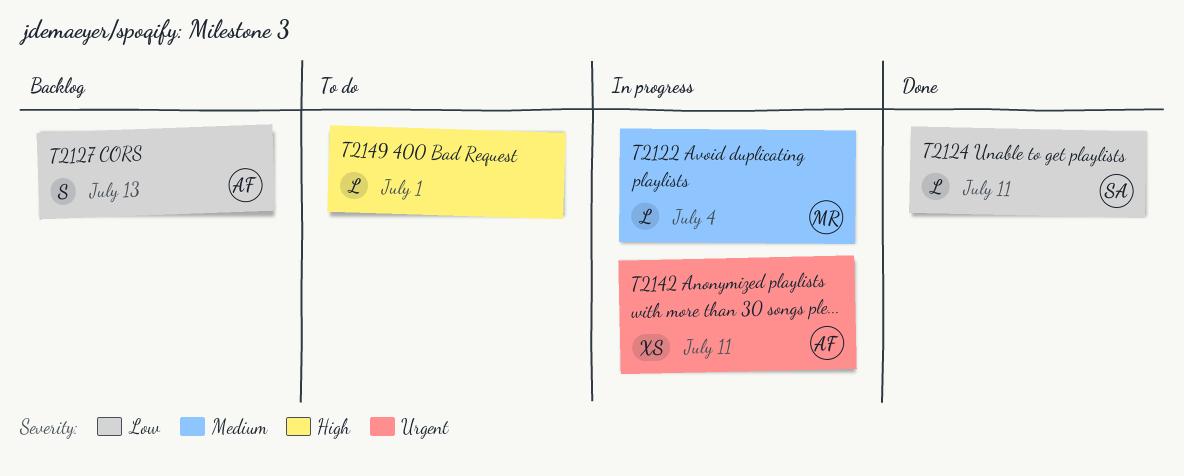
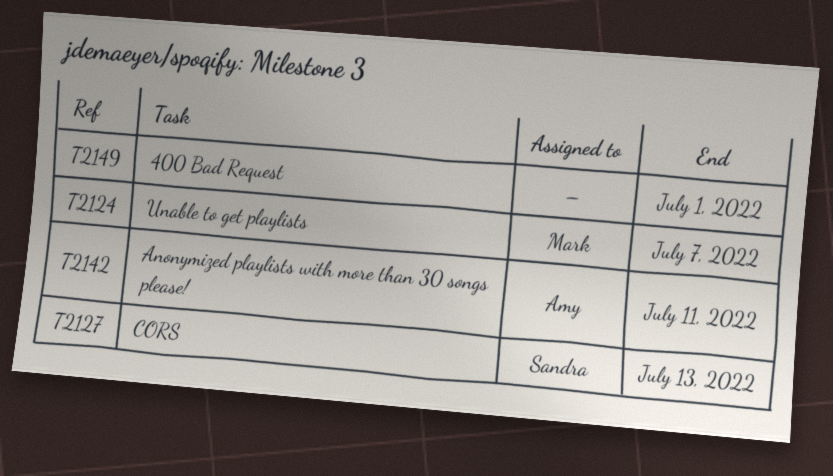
T2122: present -> none
T2124, owner: Sandra -> Mark
T2124, due: Jul 11 -> Jul 7
T2127, owner: Amy -> Sandra

